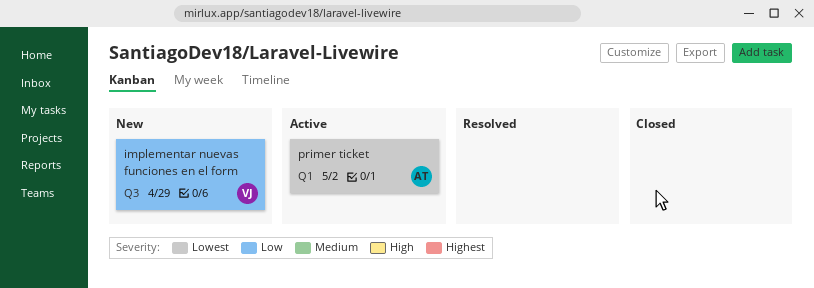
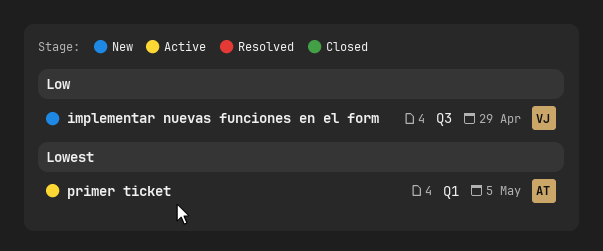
primer ticket, due: May 2 -> May 5

